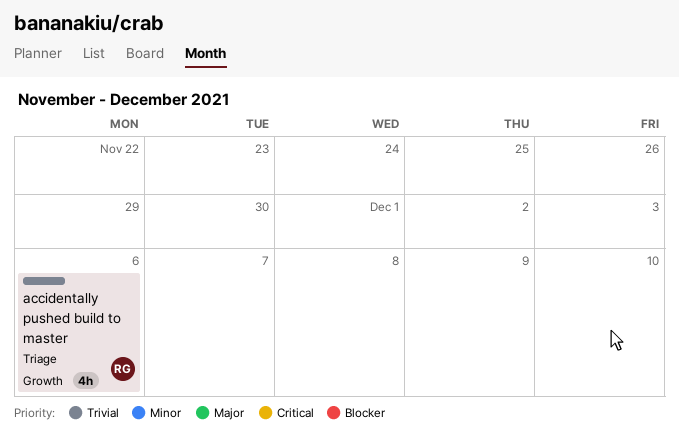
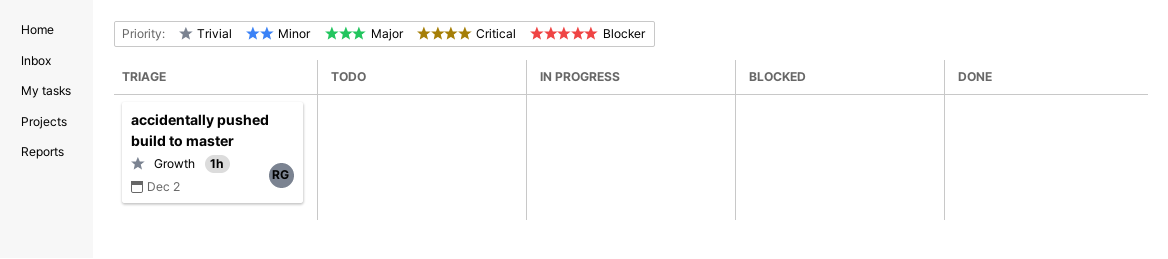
accidentally pushed build to master, estimate: 4h -> 1h
accidentally pushed build to master, due: Dec 6 -> Dec 2

